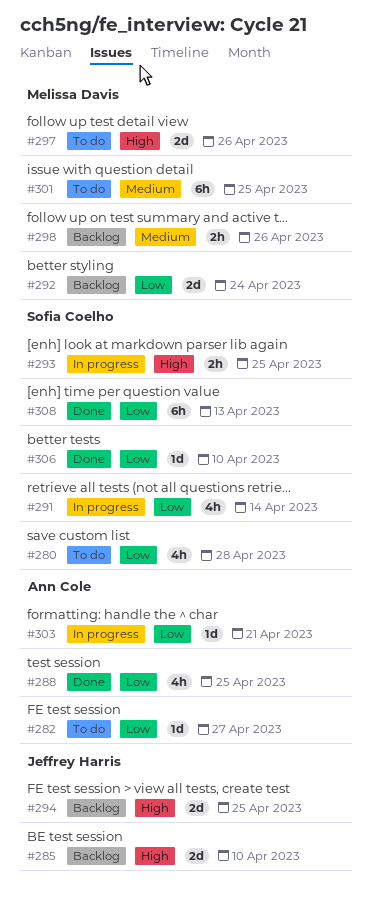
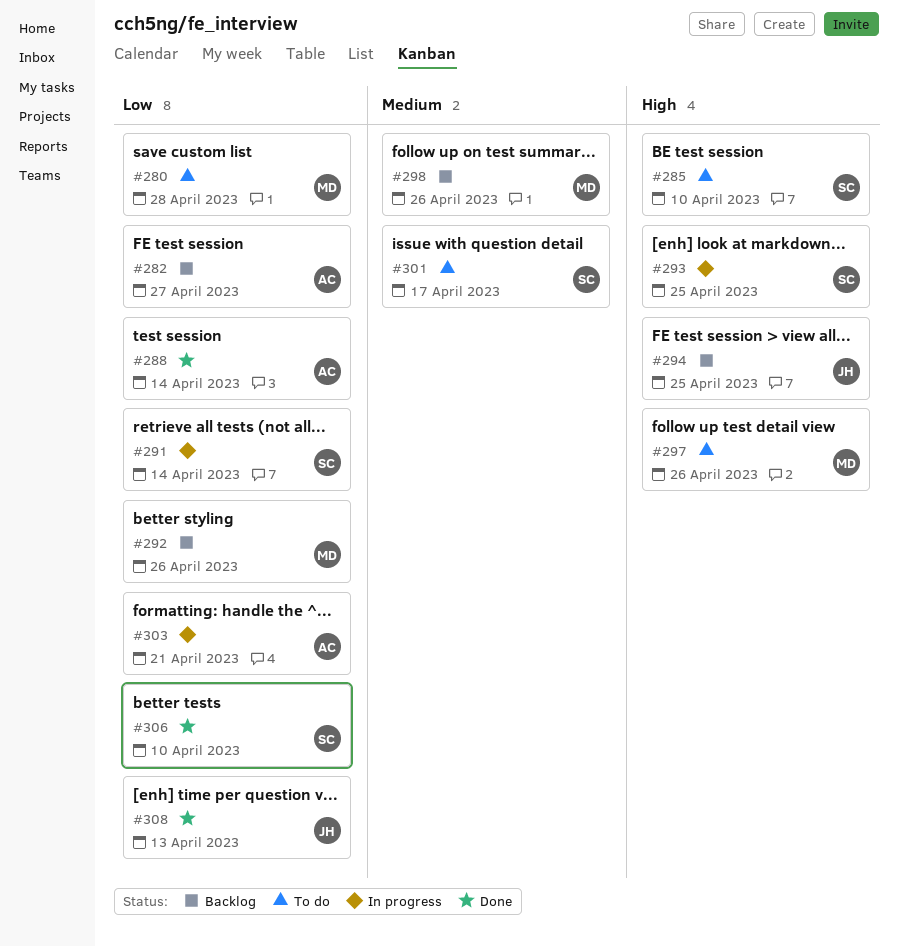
#280, owner: Sofia Coelho -> Melissa Davis
#282, status: To do -> Backlog
#285, status: Backlog -> To do
#285, owner: Jeffrey Harris -> Sofia Coelho
#288, due: Apr 25 -> Apr 14
#292, due: Apr 24 -> Apr 26
#301, owner: Melissa Davis -> Sofia Coelho
#301, due: Apr 25 -> Apr 17
#308, owner: Sofia Coelho -> Jeffrey Harris

